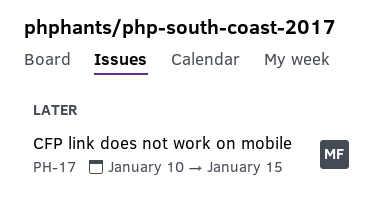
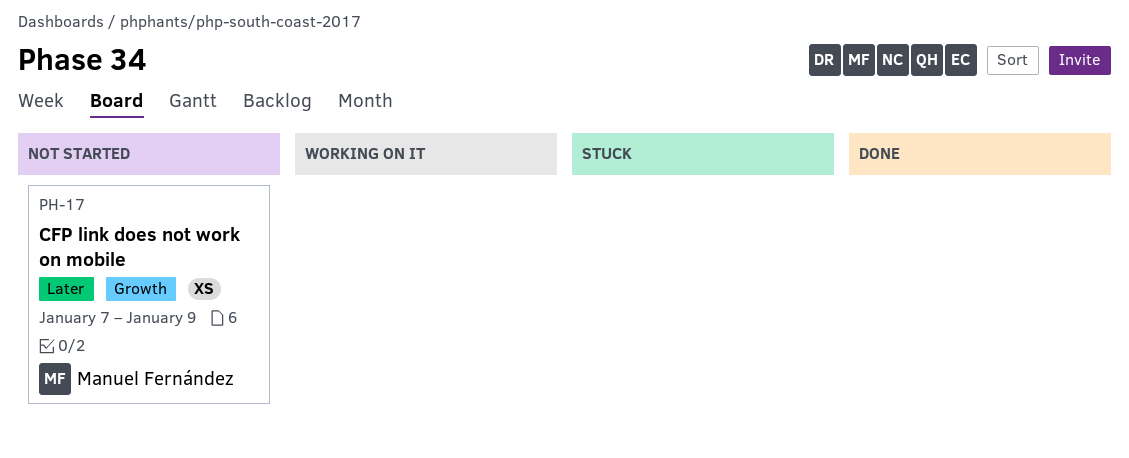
PH-17, start: Jan 10 -> Jan 7
PH-17, due: Jan 15 -> Jan 9

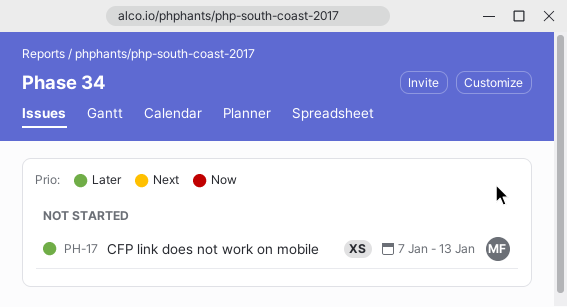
PH-17, due: Jan 9 -> Jan 13

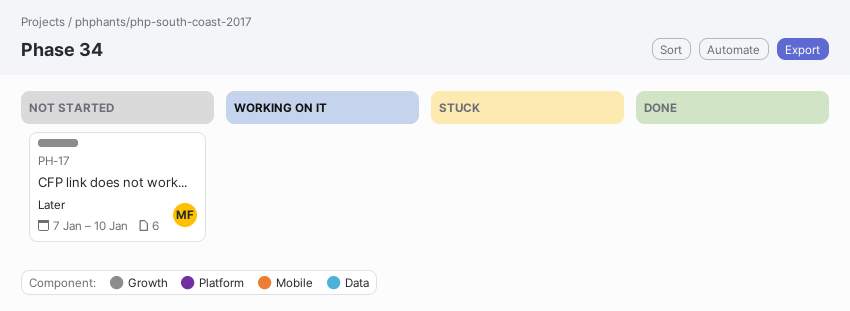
PH-17, due: Jan 13 -> Jan 10

